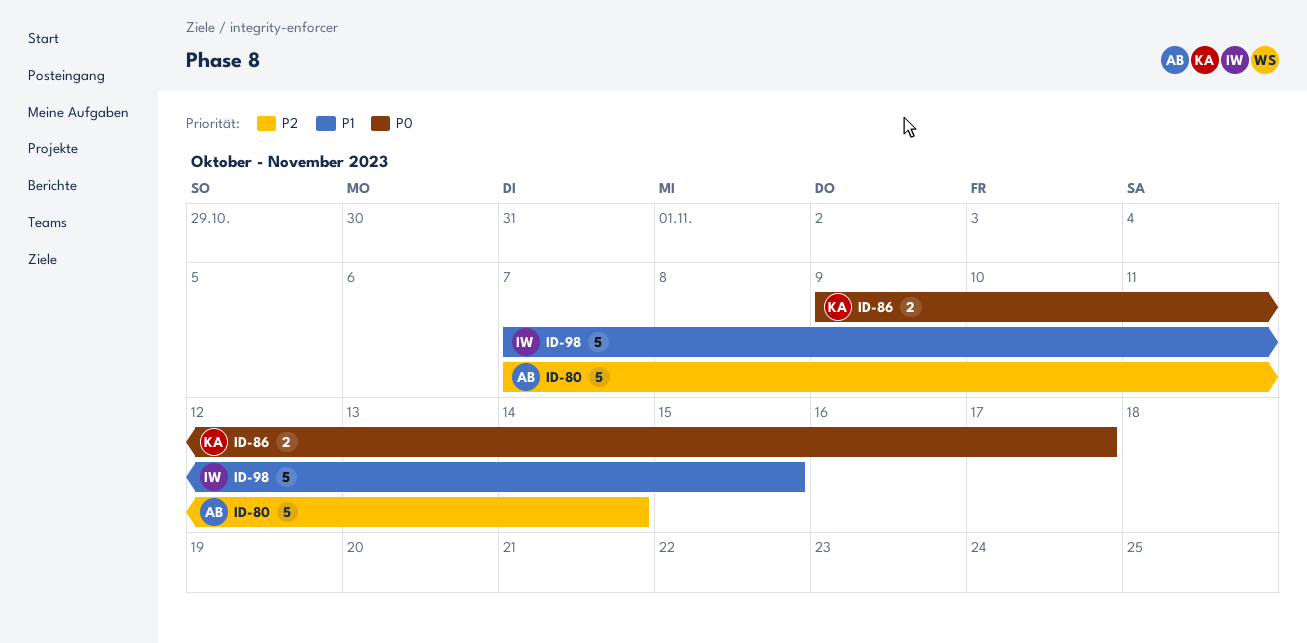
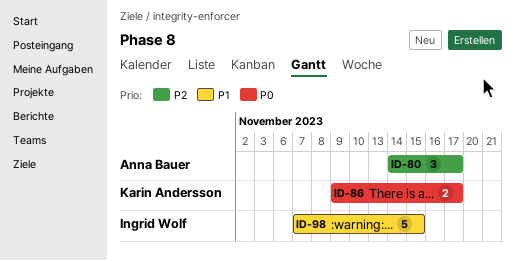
ID-80, estimate: 5 -> 3
ID-80, start: Nov 7 -> Nov 14
ID-80, due: Nov 14 -> Nov 17

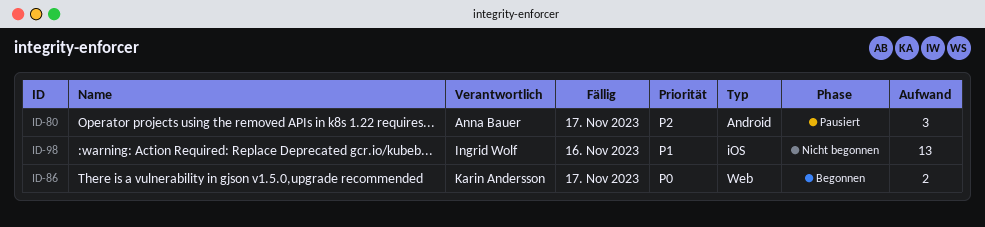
ID-98, estimate: 5 -> 13
ID-98, due: Nov 15 -> Nov 16

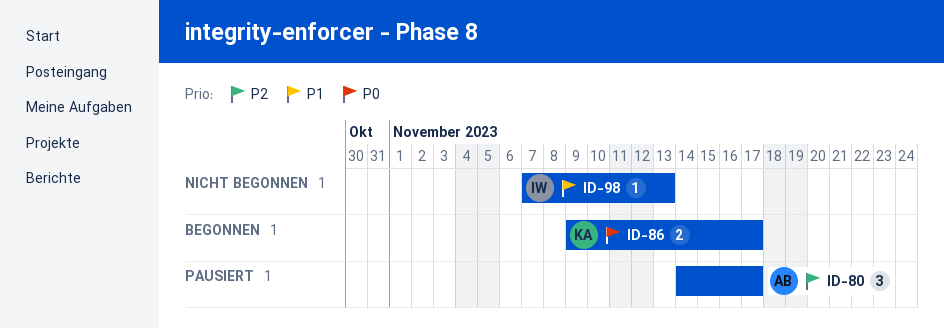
ID-98, estimate: 13 -> 1
ID-98, due: Nov 16 -> Nov 13

